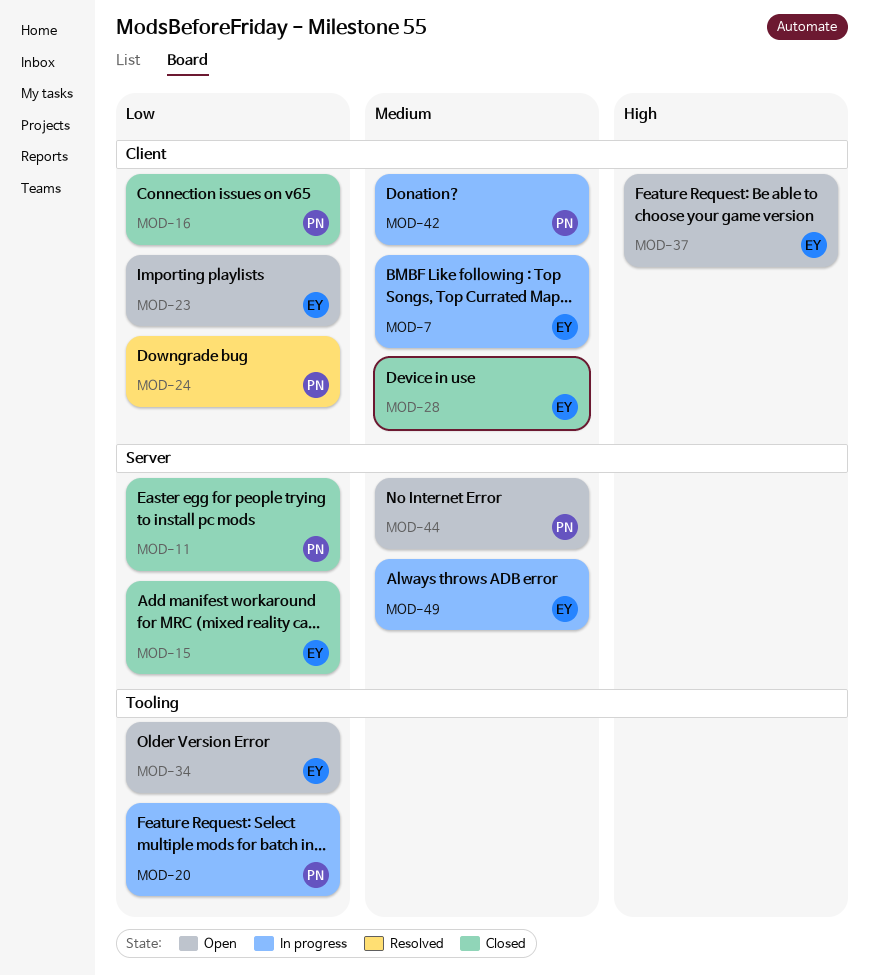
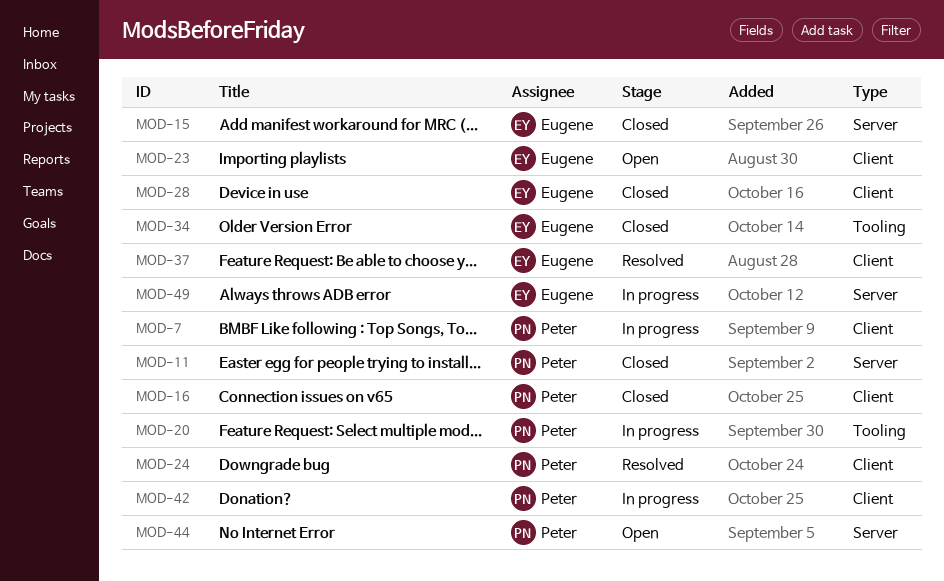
MOD-7, owner: Eugene -> Peter
MOD-34, status: Open -> Closed
MOD-37, status: Open -> Resolved

